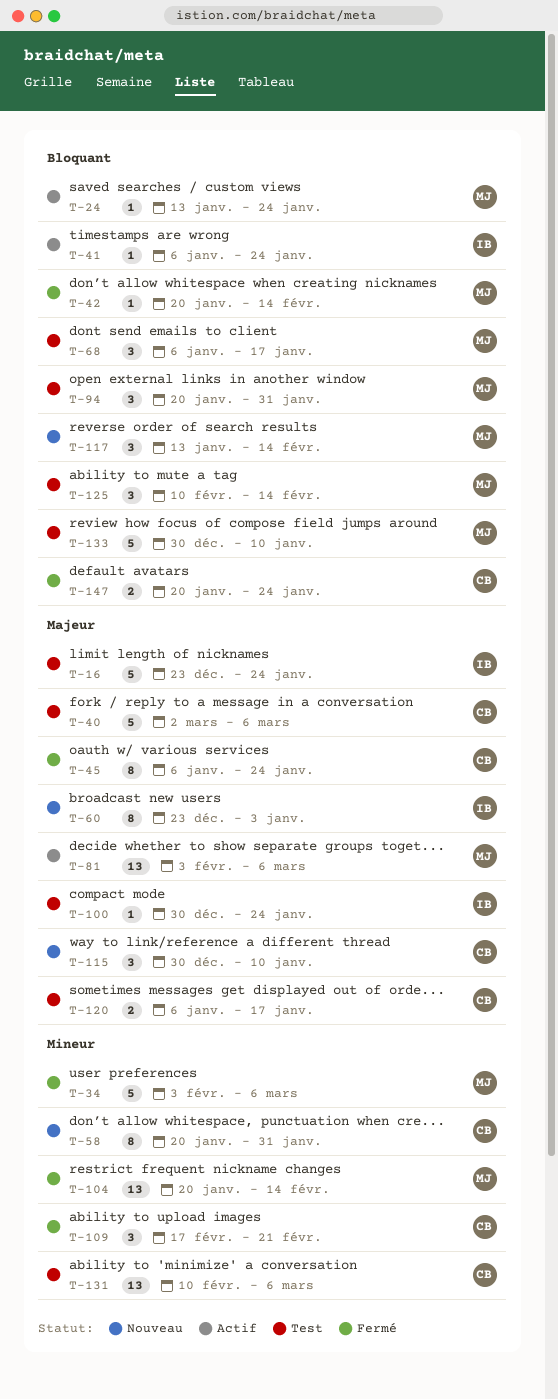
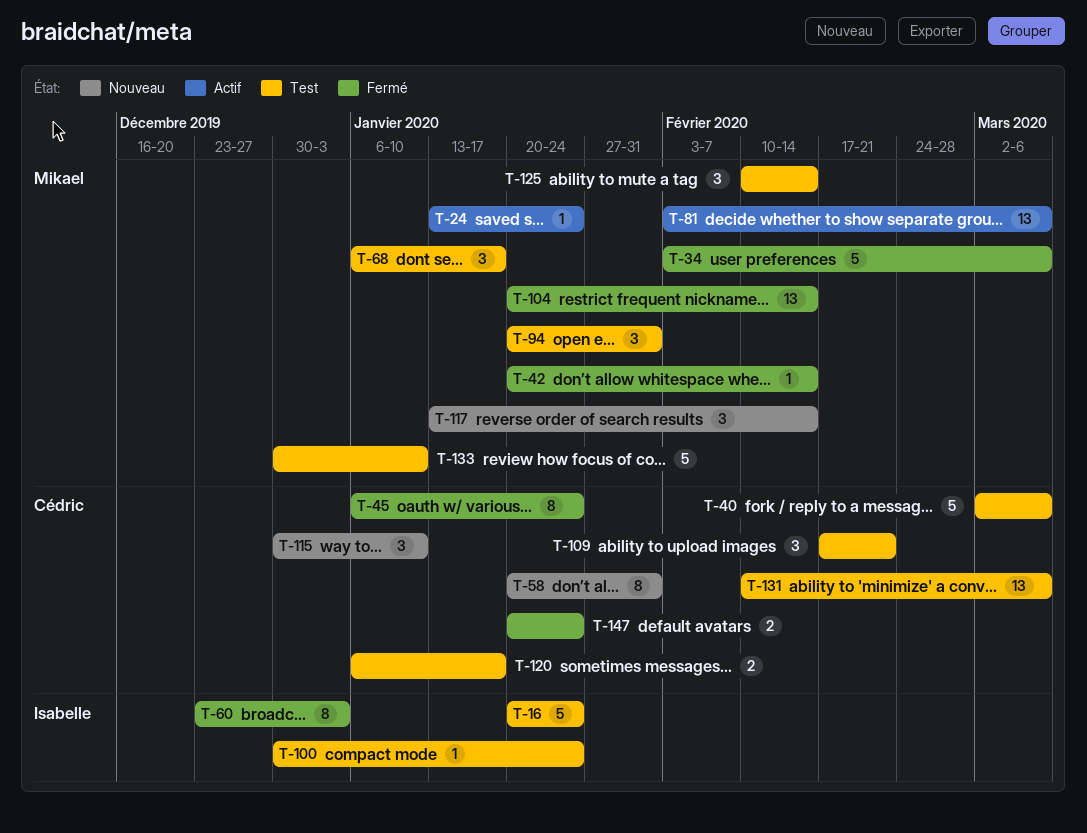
T-16, start: Dec 23 -> Jan 20
T-41: present -> none
T-60, status: Nouveau -> Fermé
T-109, status: Fermé -> Test

